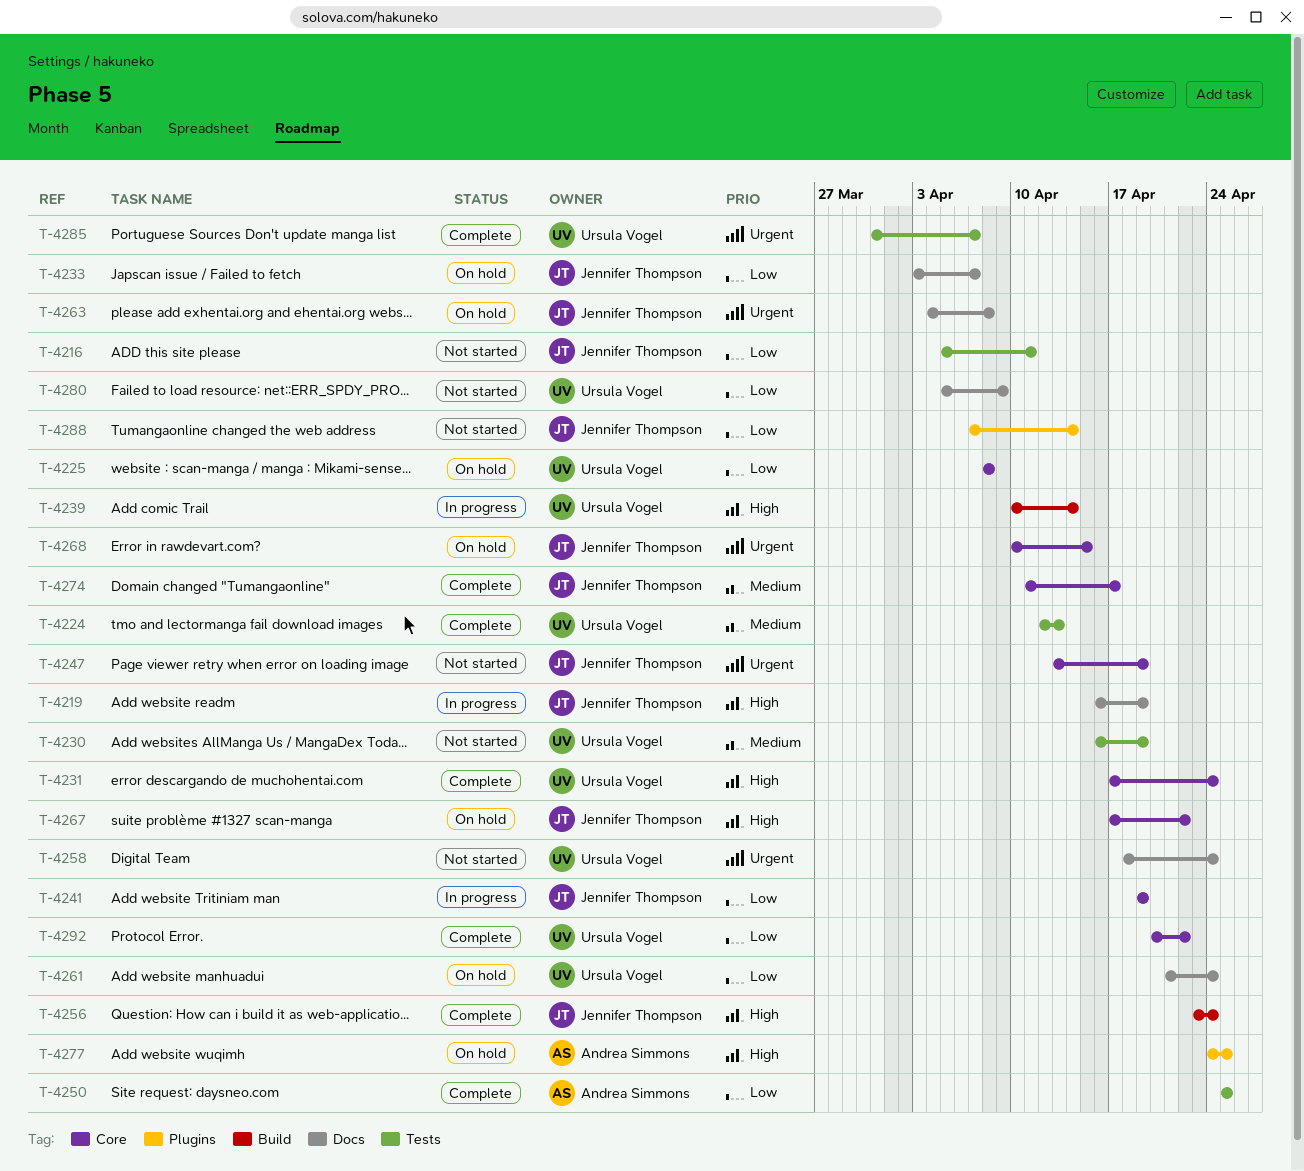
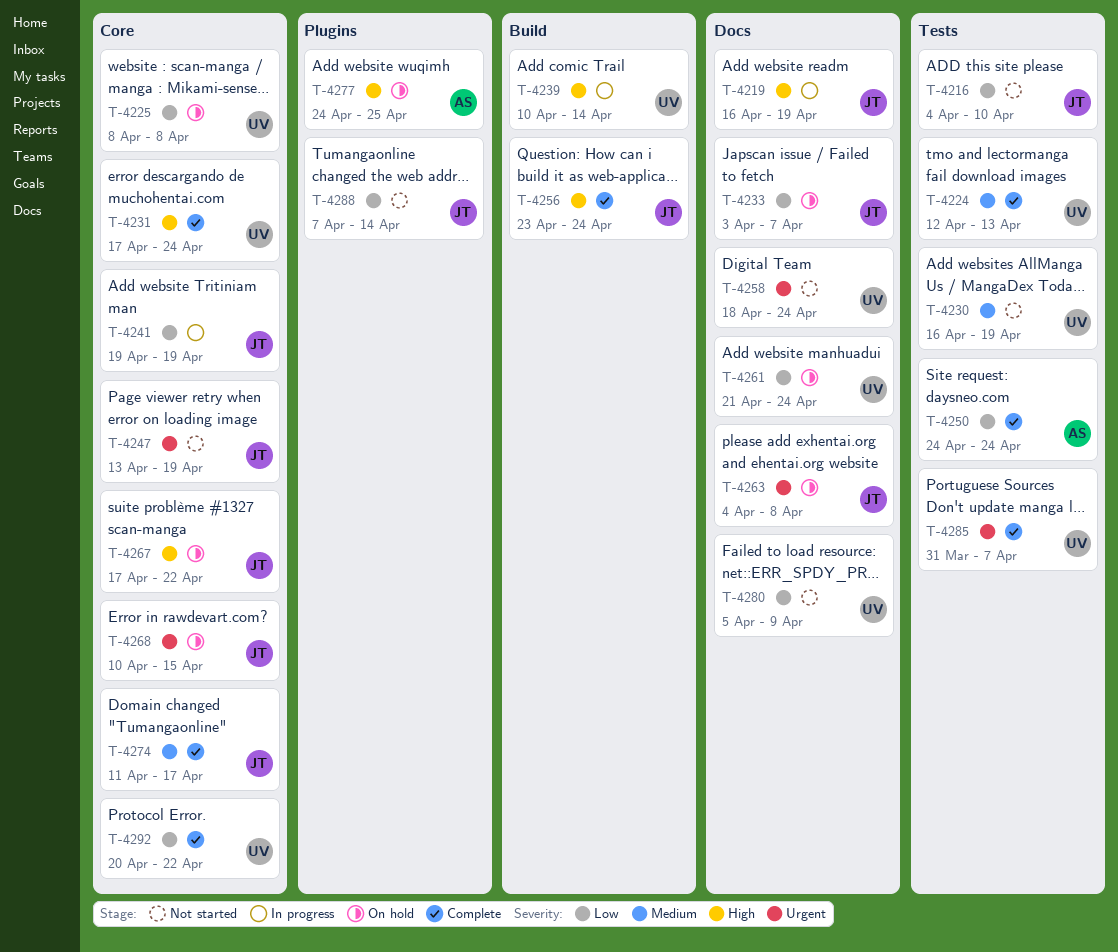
T-4216, start: Apr 5 -> Apr 4
T-4216, due: Apr 11 -> Apr 10
T-4250, start: Apr 25 -> Apr 24
T-4250, due: Apr 25 -> Apr 24

